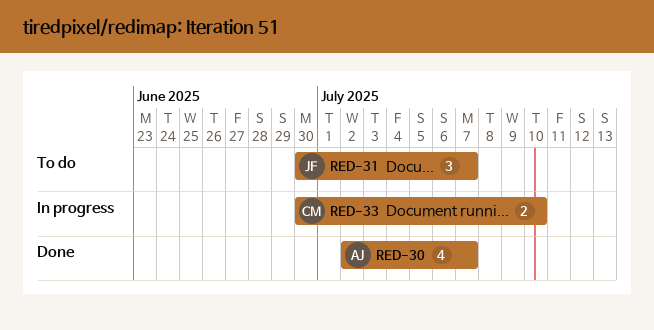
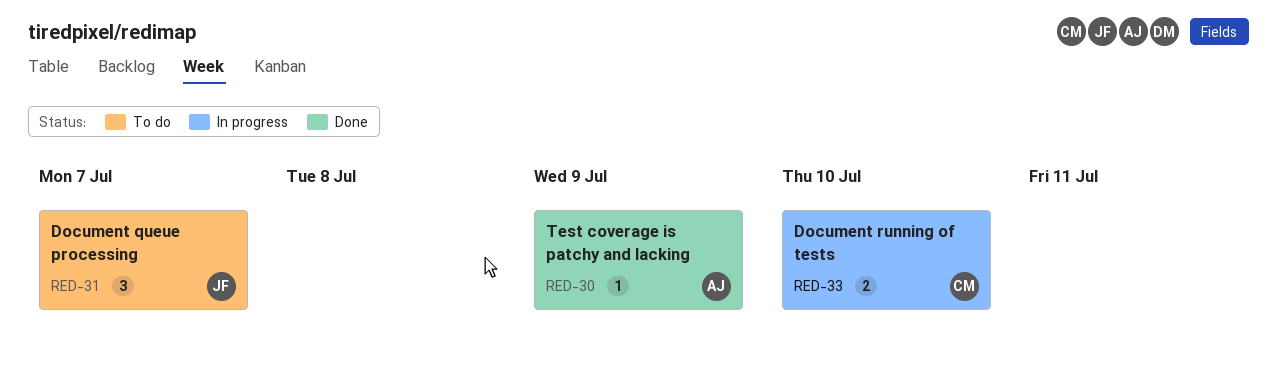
RED-30, estimate: 4 -> 1
RED-30, due: Jul 7 -> Jul 9

